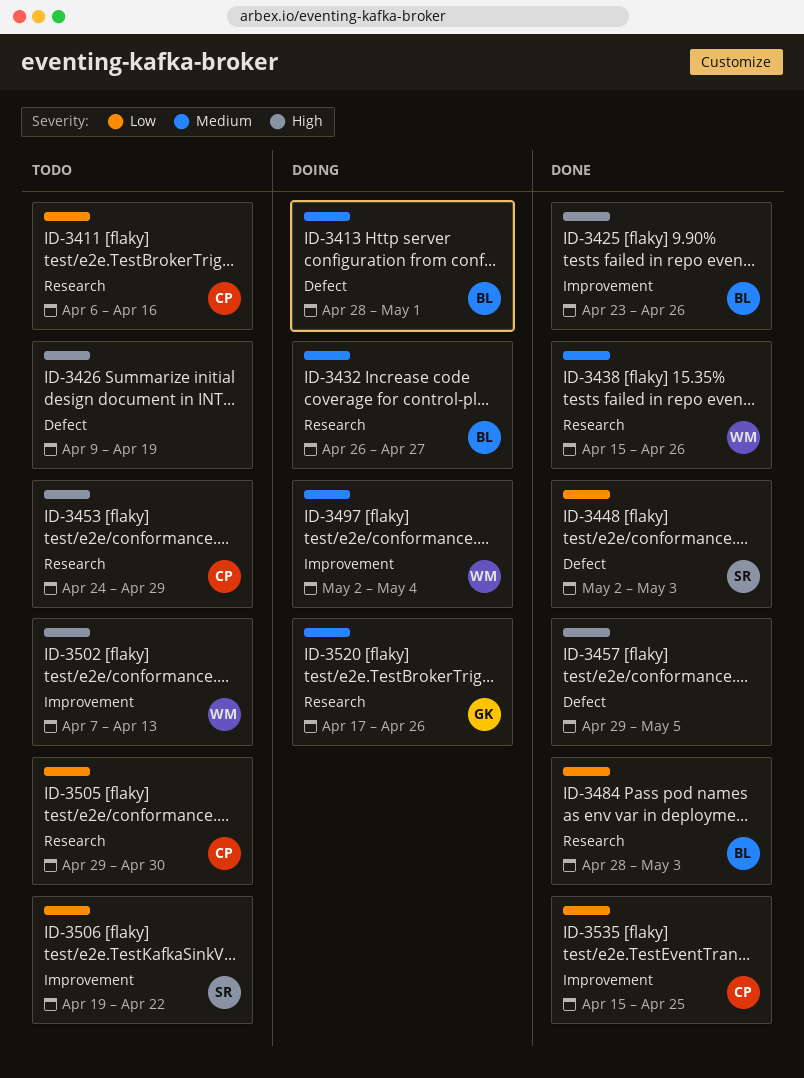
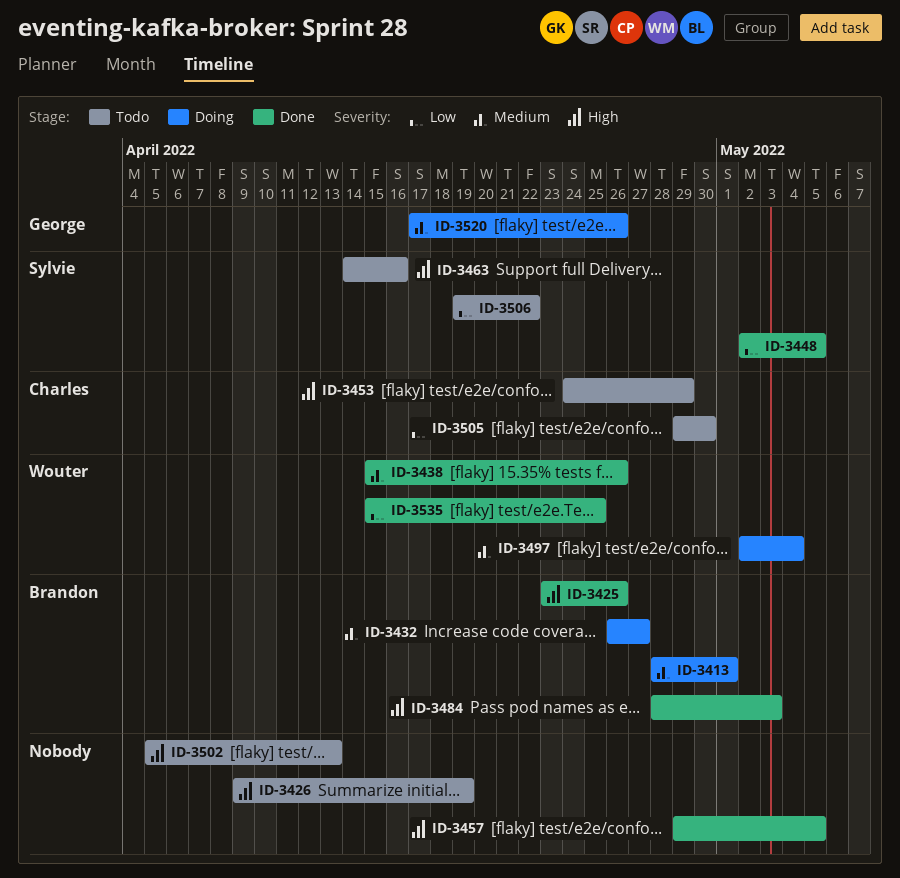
ID-3411: present -> none
ID-3448, due: May 3 -> May 5
ID-3463: none -> present
ID-3484, priority: Low -> High
ID-3502, owner: Wouter -> none
ID-3502, start: Apr 7 -> Apr 5
ID-3535, owner: Charles -> Wouter

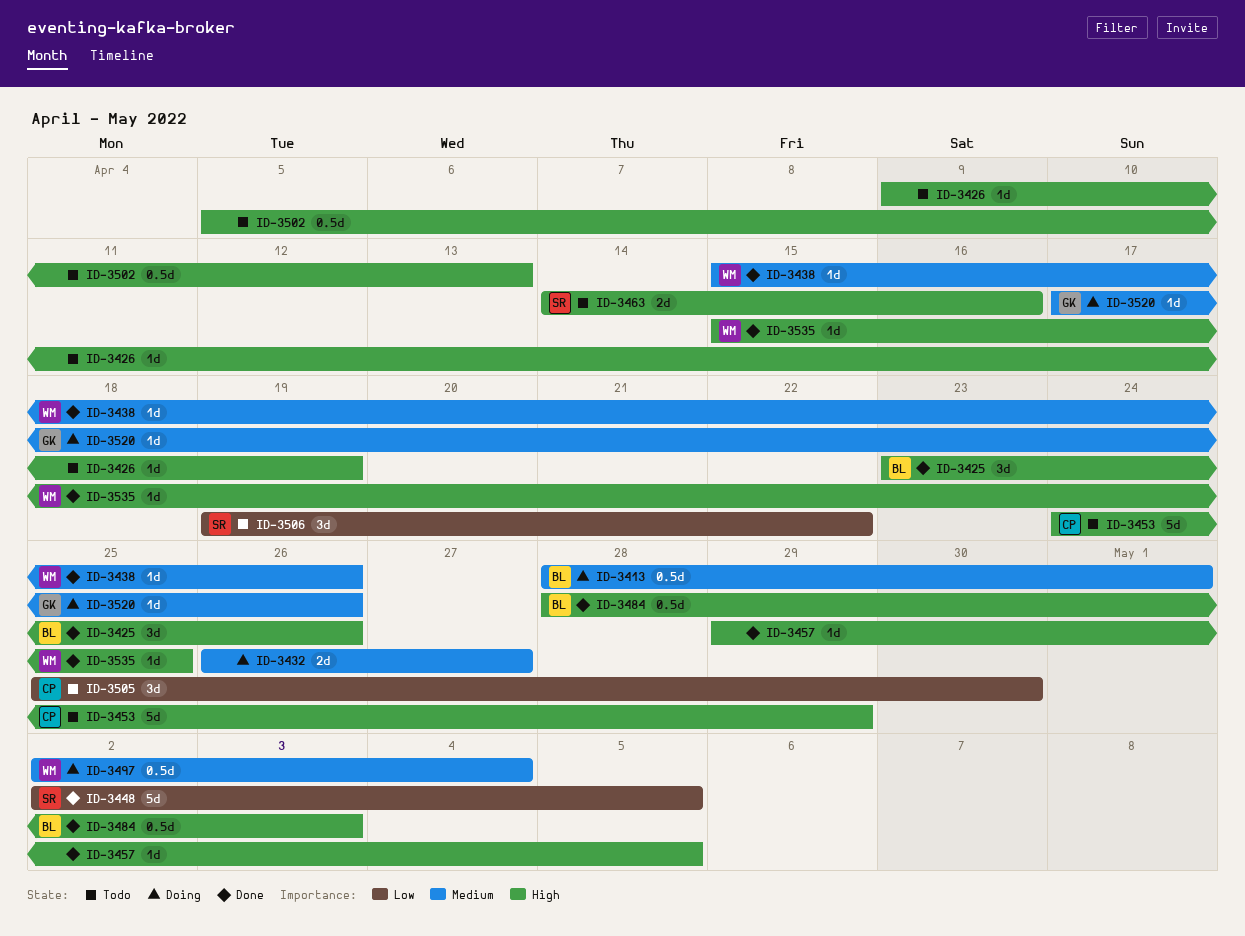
ID-3432, owner: Brandon -> none
ID-3505, start: Apr 29 -> Apr 25
ID-3535, priority: Low -> High

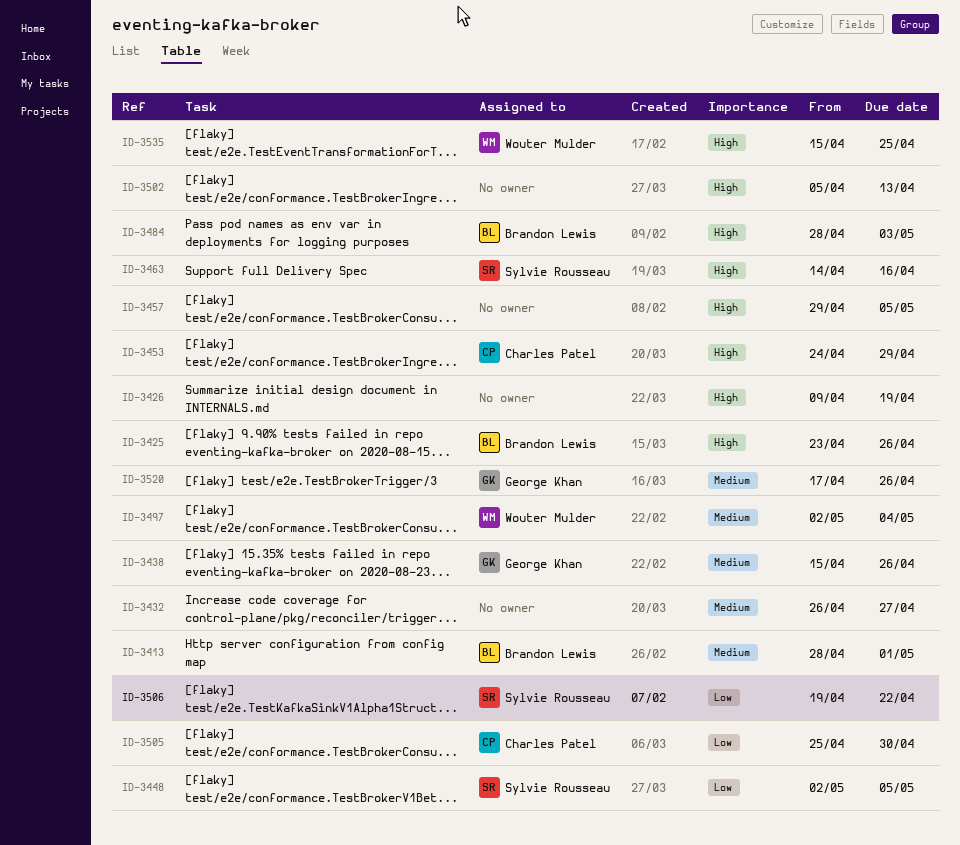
ID-3438, owner: Wouter Mulder -> George Khan

